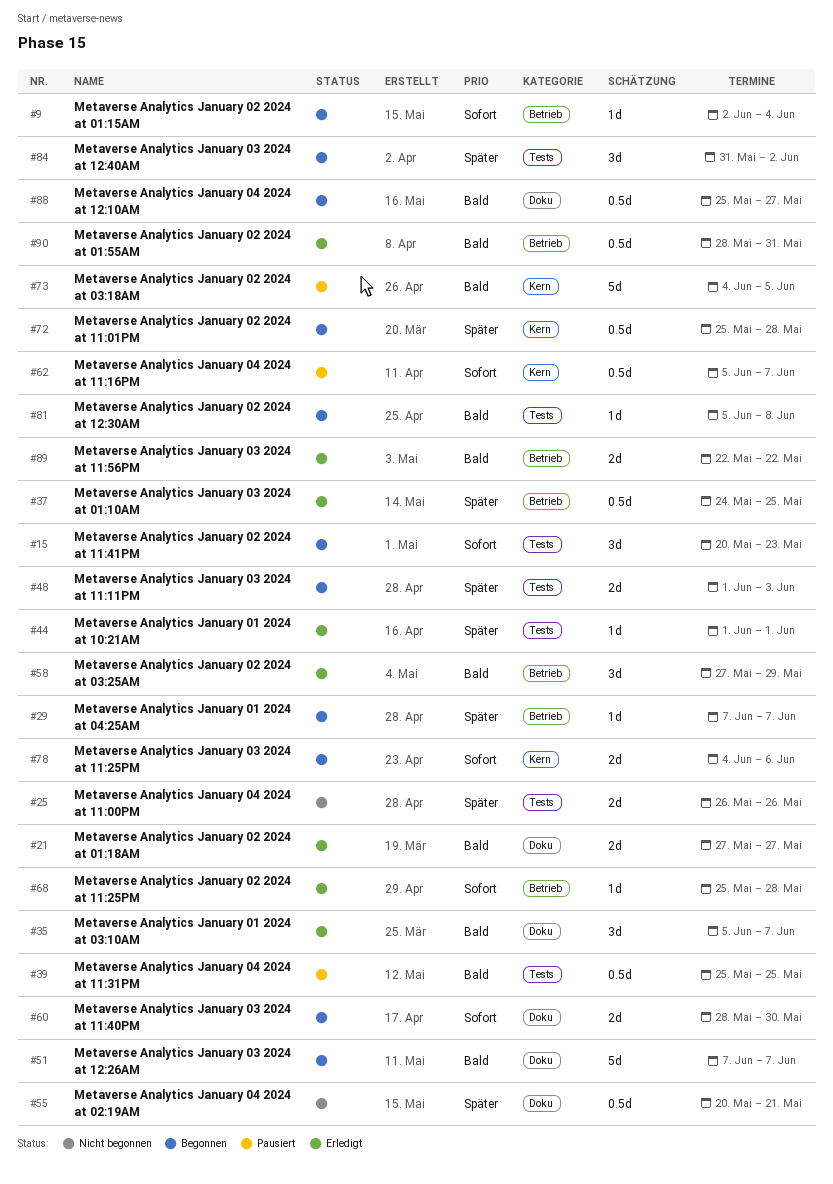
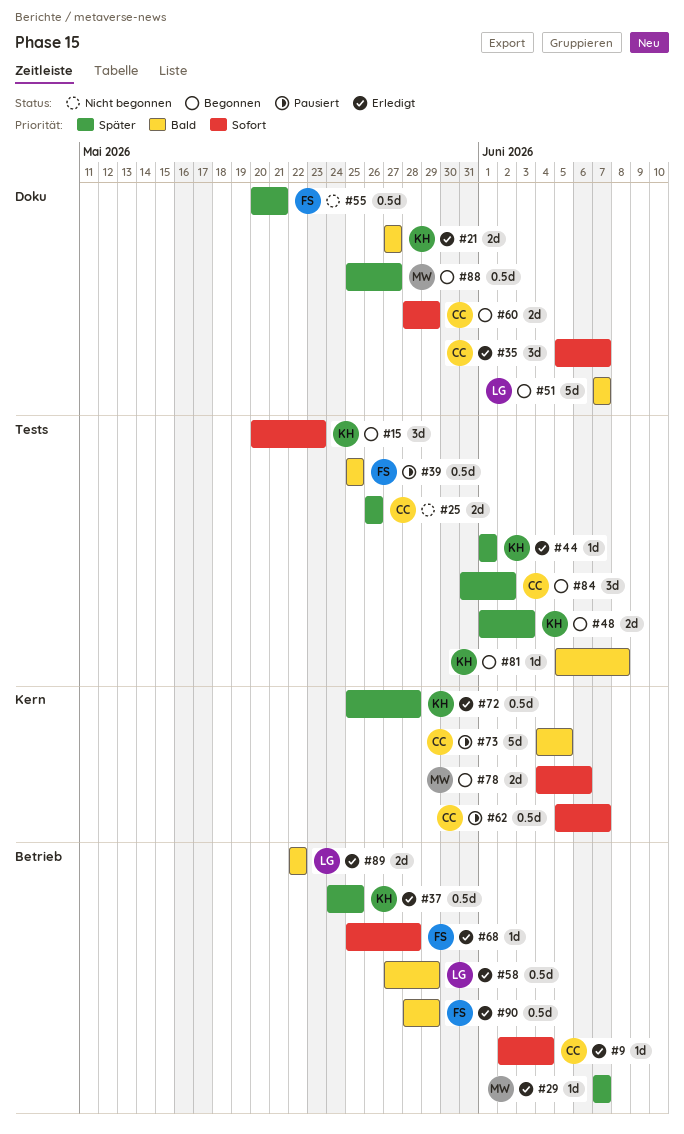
#9, status: Begonnen -> Erledigt
#29, status: Begonnen -> Erledigt
#35, priority: Bald -> Sofort
#58, estimate: 3d -> 0.5d
#60, due: May 30 -> May 29
#72, status: Begonnen -> Erledigt
#88, priority: Bald -> Später
#90, due: May 31 -> May 29

